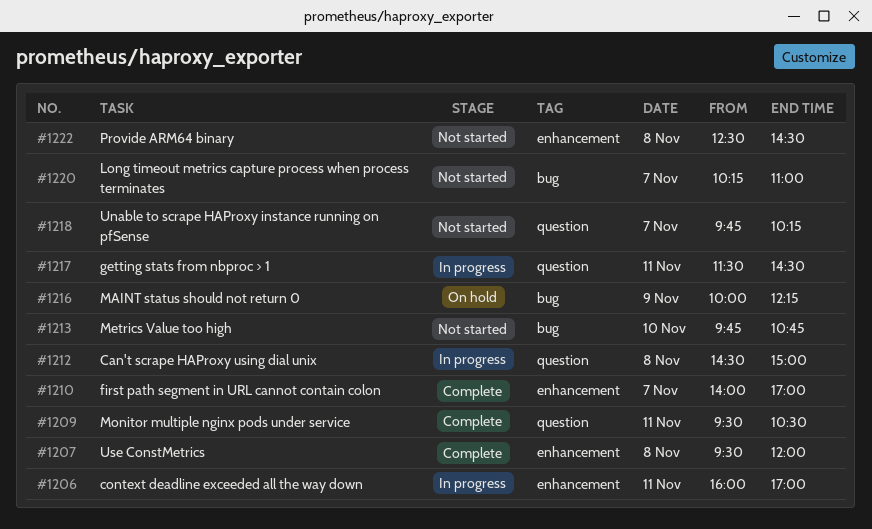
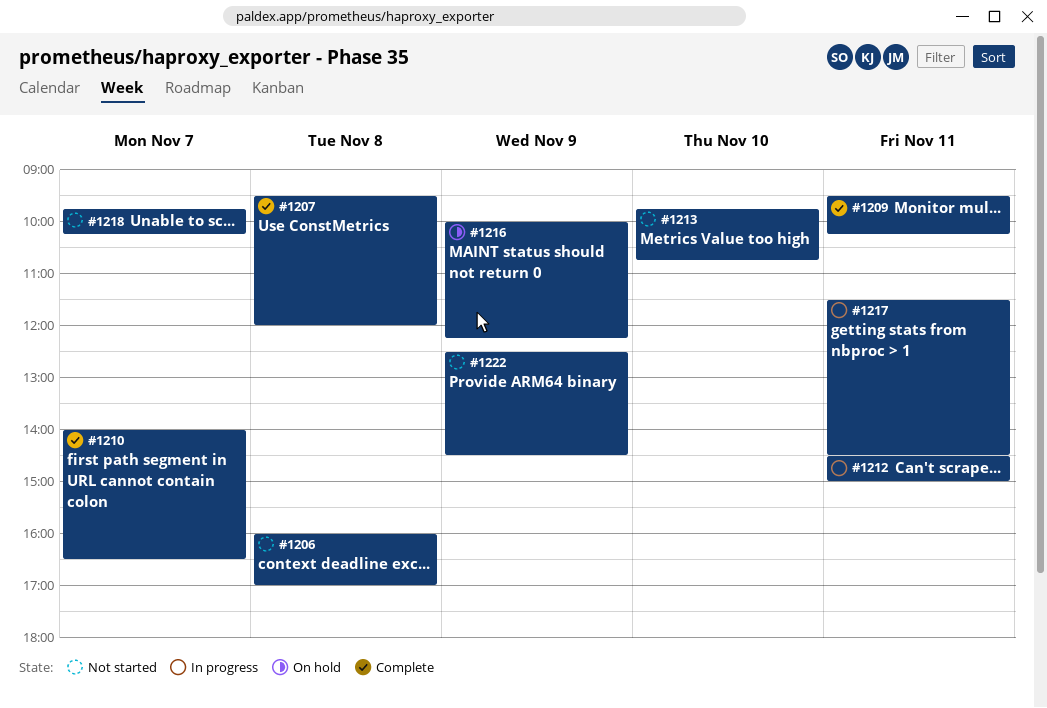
#1206, status: In progress -> Not started
#1206, day: Nov 11 -> Nov 8
#1209, ends: 10:30 -> 10:15
#1210, ends: 17:00 -> 16:30
#1212, day: Nov 8 -> Nov 11
#1220: present -> none
#1222, day: Nov 8 -> Nov 9

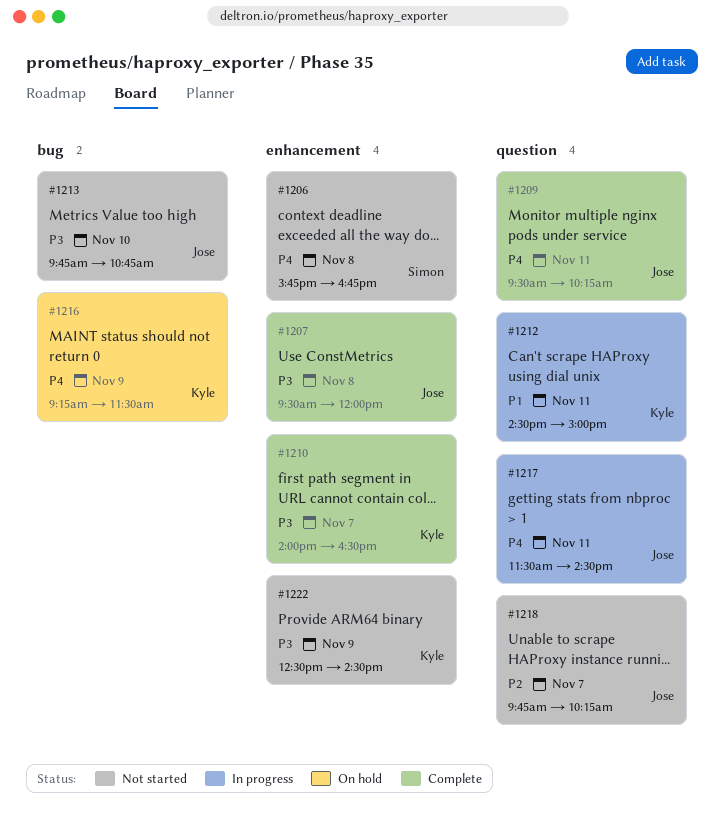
#1206, begins: 16:00 -> 15:45
#1206, ends: 17:00 -> 16:45
#1216, begins: 10:00 -> 09:15
#1216, ends: 12:15 -> 11:30

